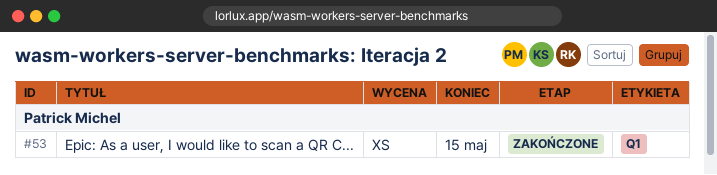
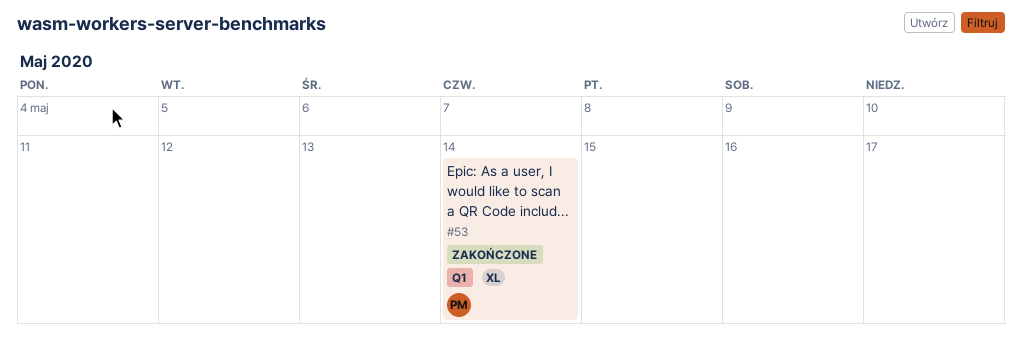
#53, estimate: XS -> XL
#53, due: May 15 -> May 14

